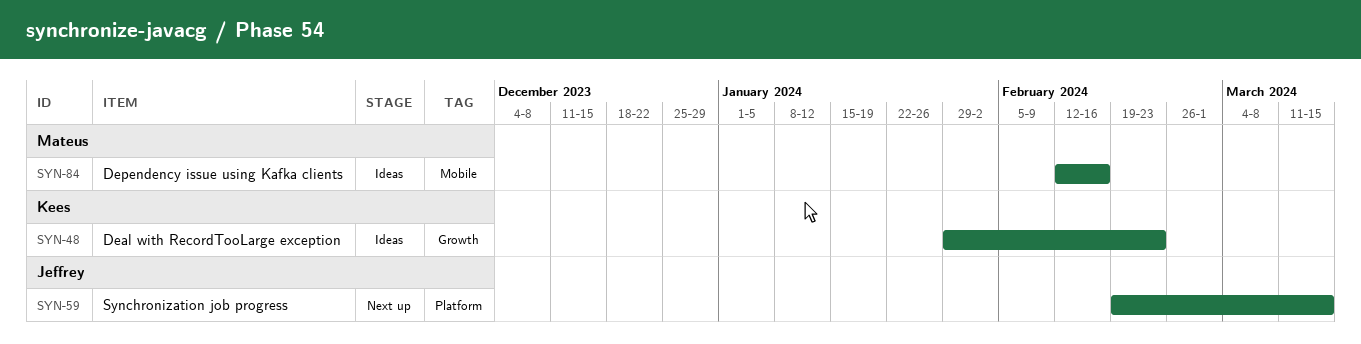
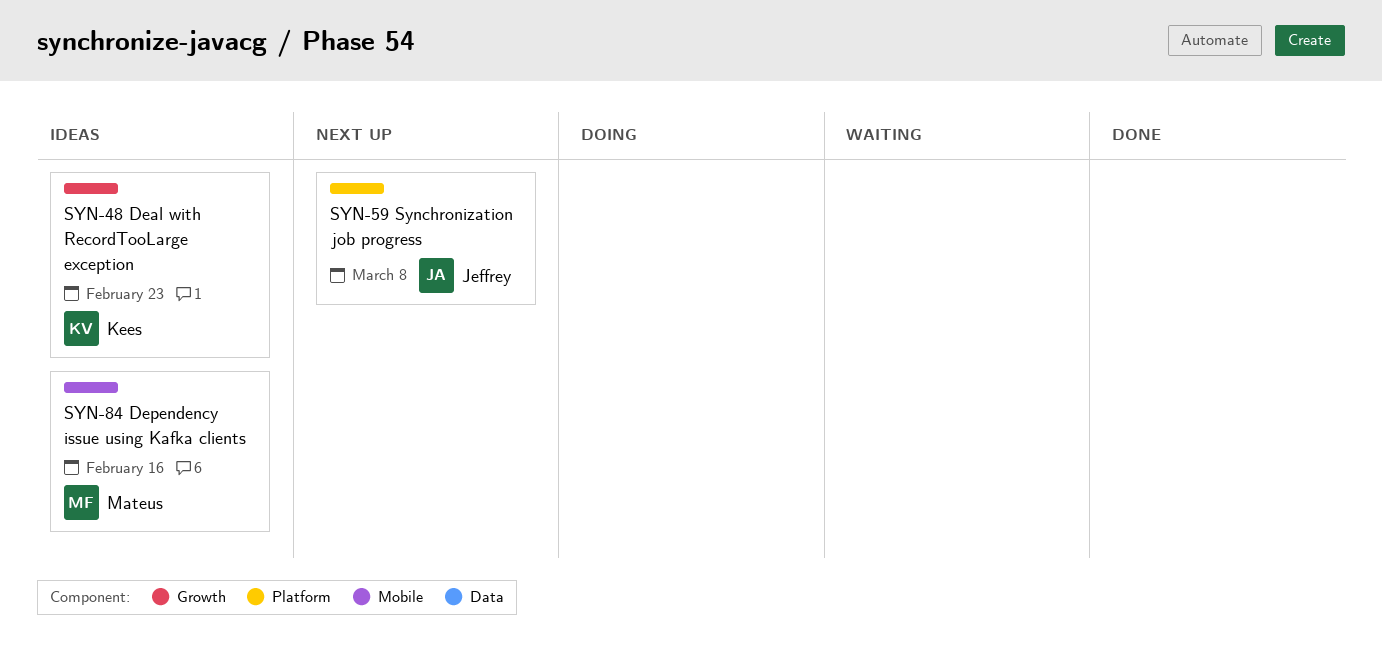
SYN-59, due: Mar 15 -> Mar 8

